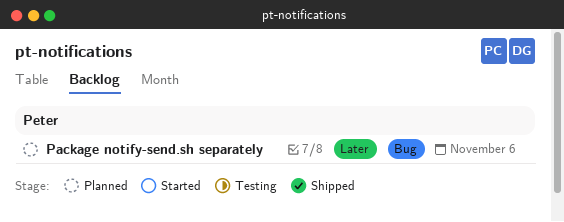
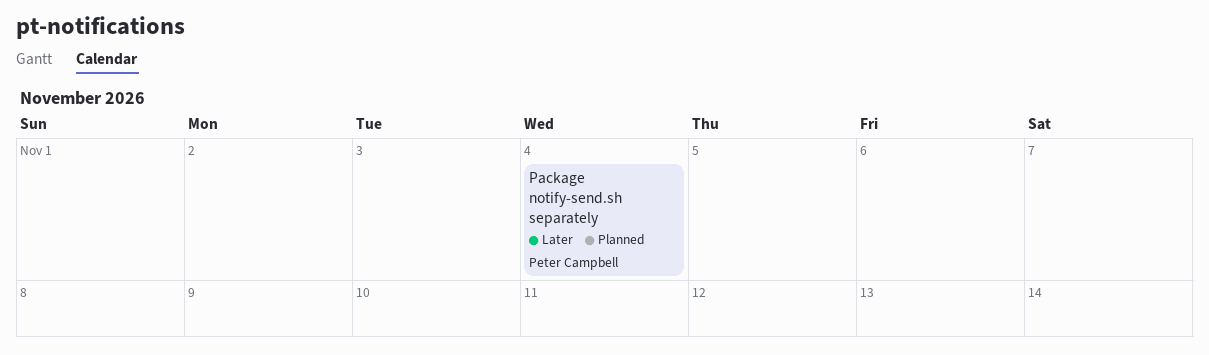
Package notify-send.sh separately, due: Nov 6 -> Nov 4

